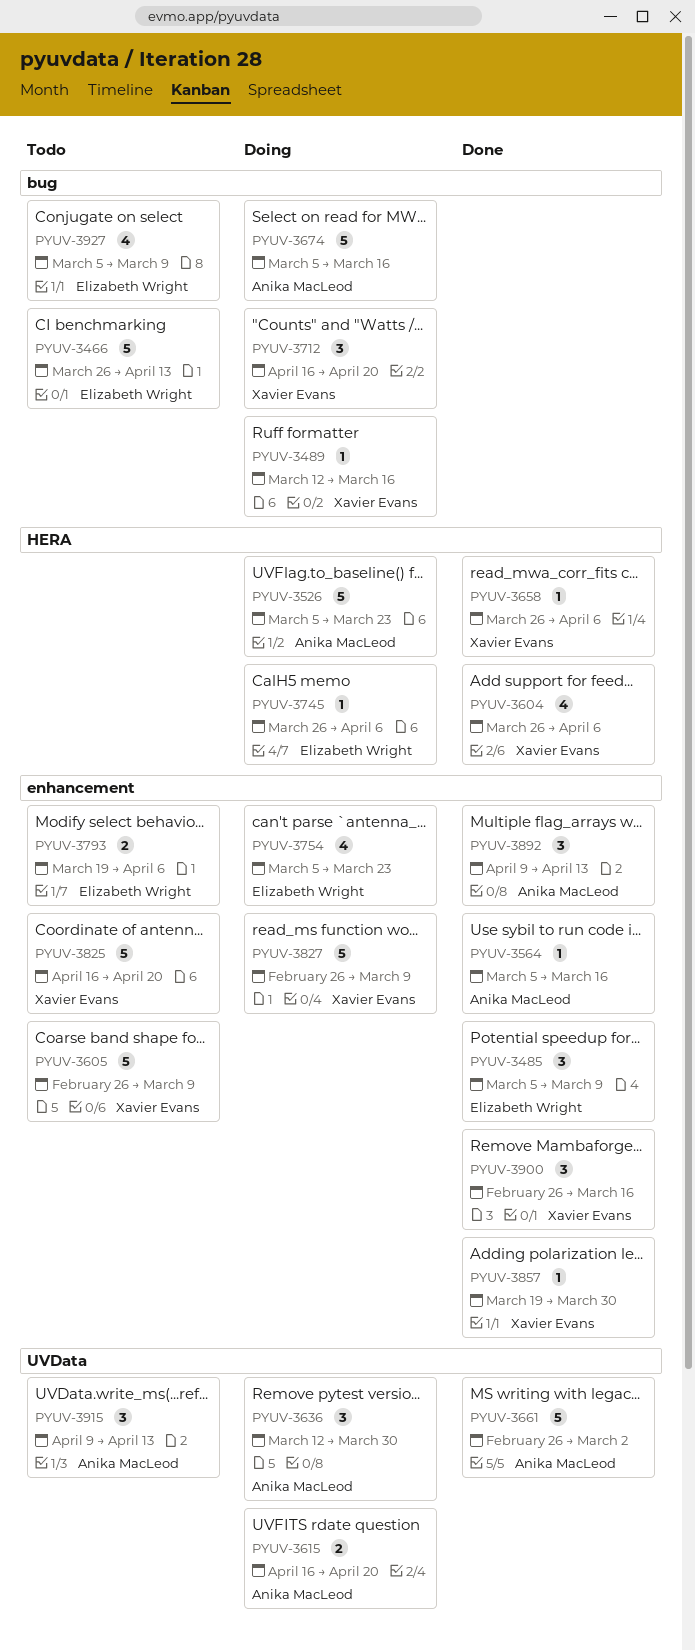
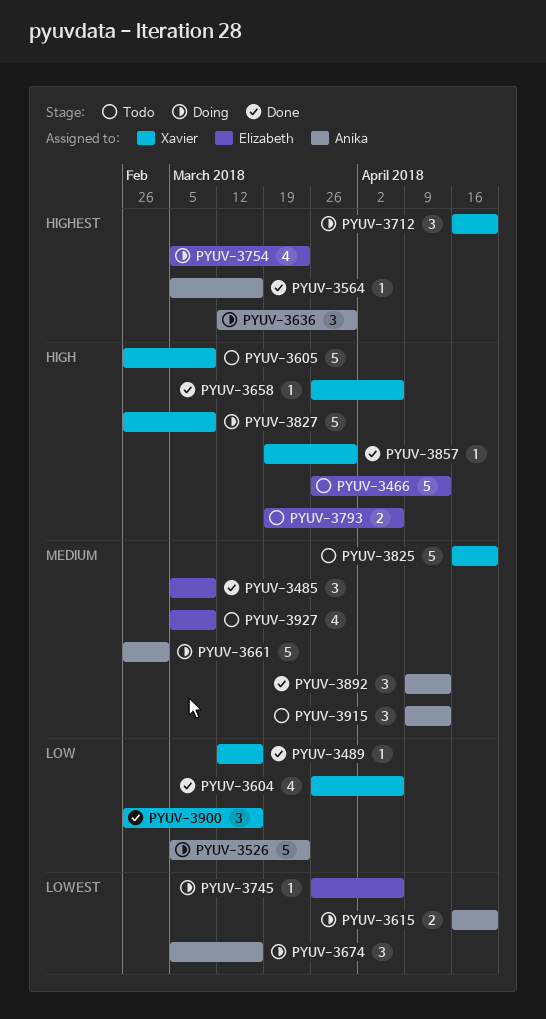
PYUV-3489, status: Doing -> Done
PYUV-3661, status: Done -> Doing
PYUV-3674, estimate: 5 -> 3

